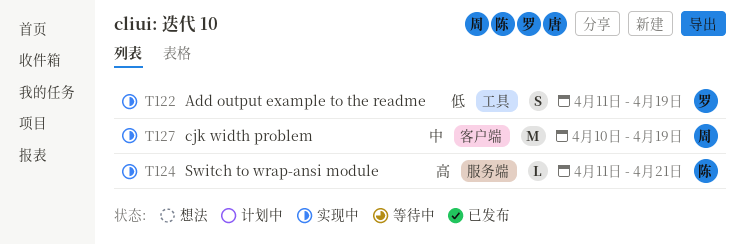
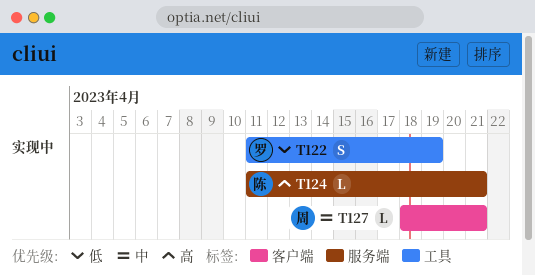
T127, estimate: M -> L
T127, start: Apr 10 -> Apr 18
T127, due: Apr 19 -> Apr 21

